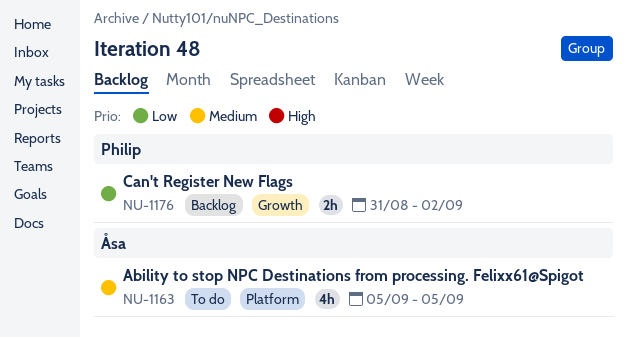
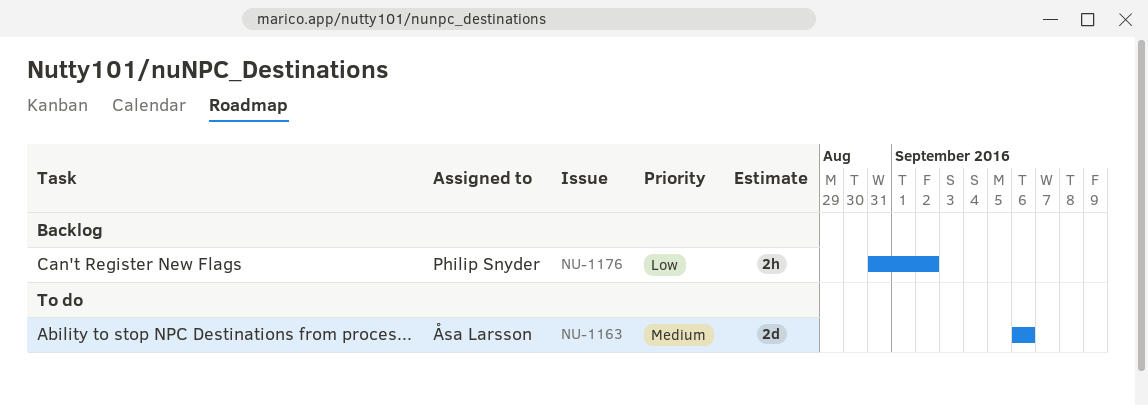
NU-1163, estimate: 4h -> 2d
NU-1163, start: Sep 5 -> Sep 6
NU-1163, due: Sep 5 -> Sep 6

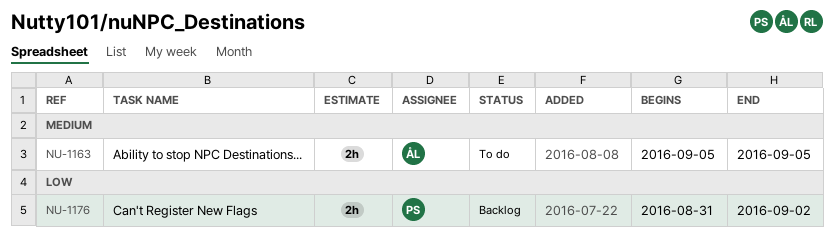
NU-1163, estimate: 2d -> 2h
NU-1163, start: Sep 6 -> Sep 5
NU-1163, due: Sep 6 -> Sep 5

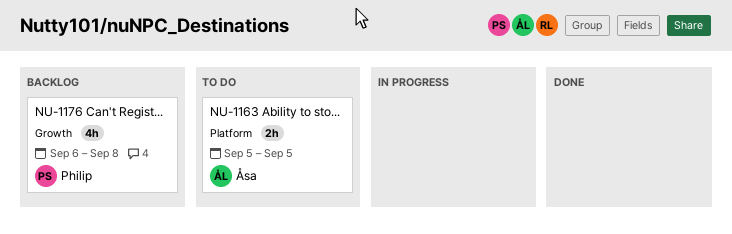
NU-1176, estimate: 2h -> 4h
NU-1176, start: Aug 31 -> Sep 6
NU-1176, due: Sep 2 -> Sep 8

